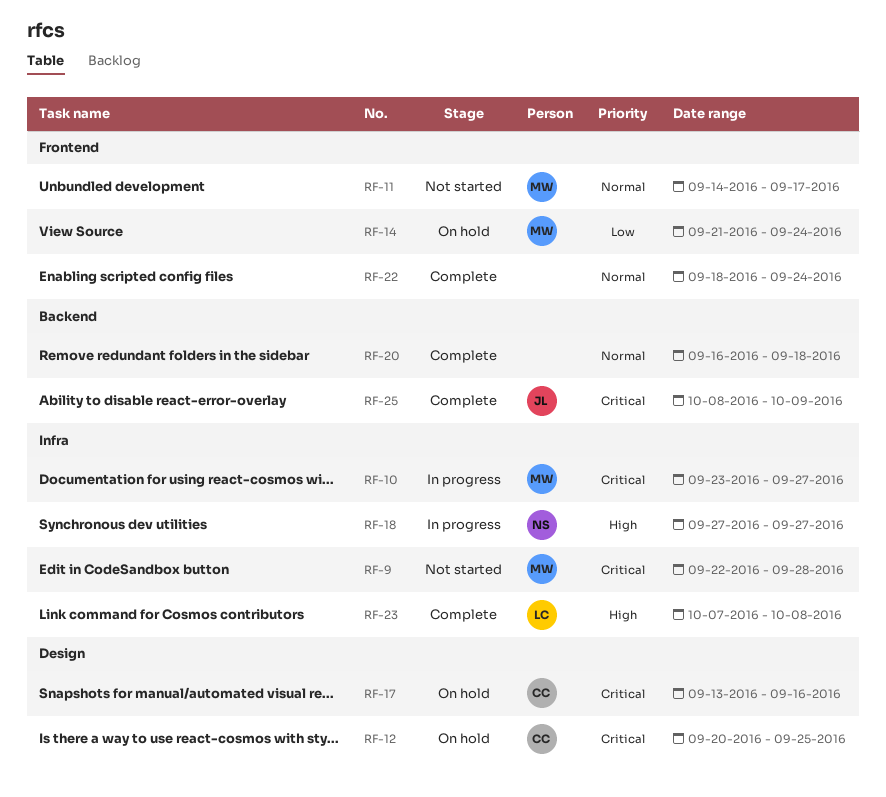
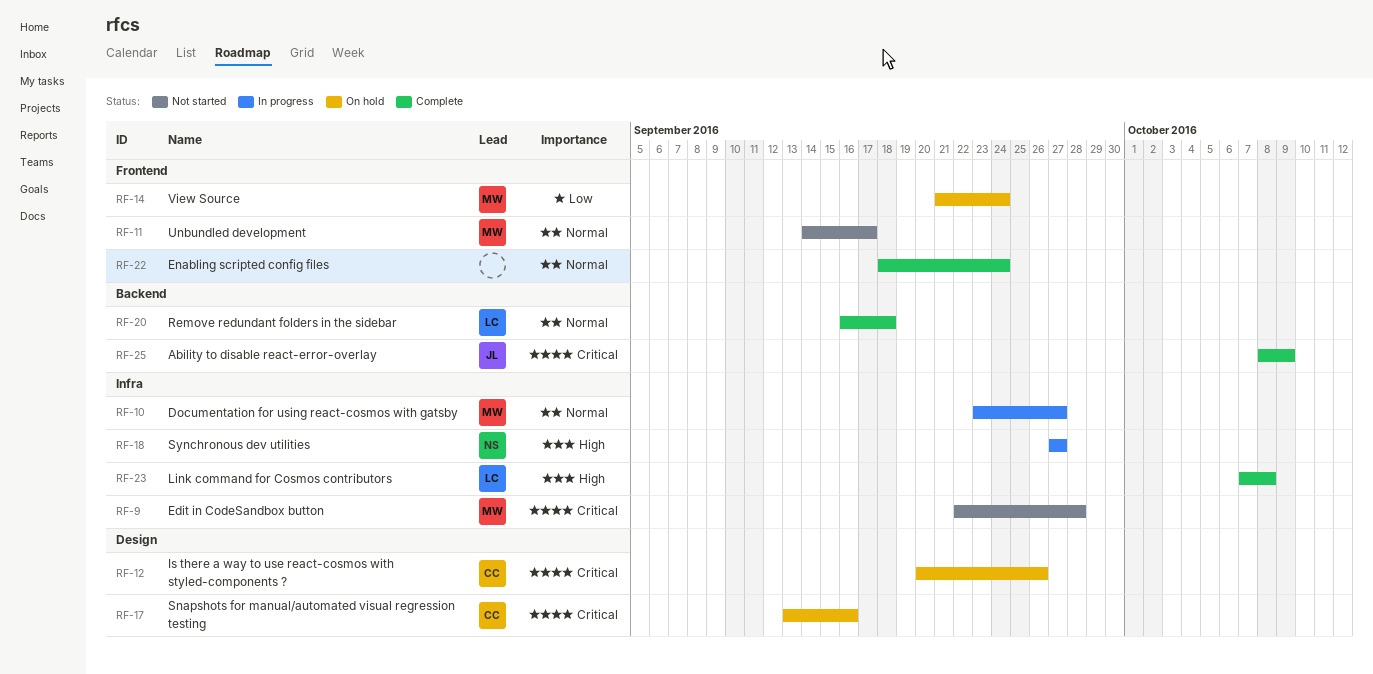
RF-10, priority: Critical -> Normal
RF-12, due: Sep 25 -> Sep 26
RF-20, owner: none -> LC

